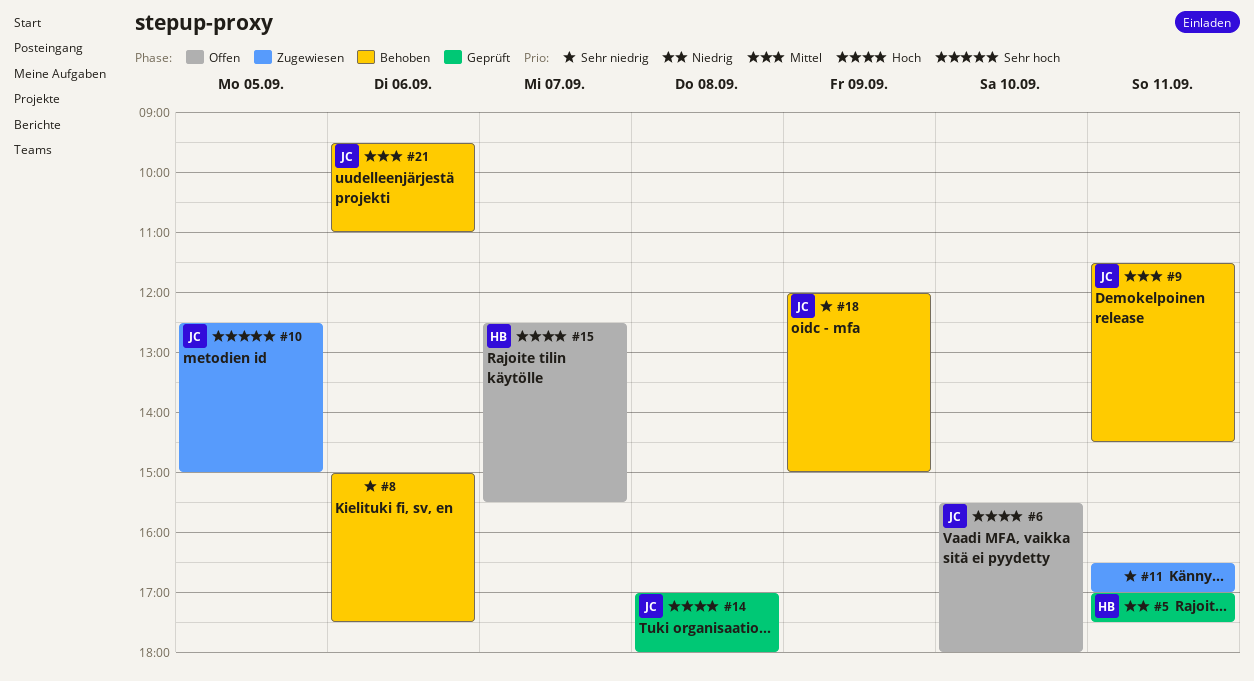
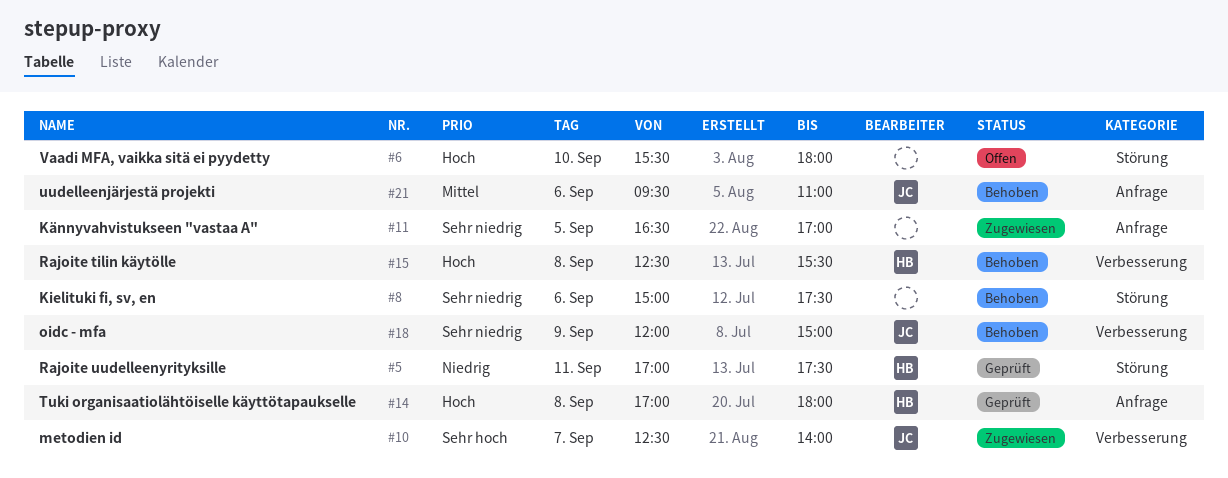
#6, owner: JC -> none
#9: present -> none
#10, day: Sep 5 -> Sep 7
#10, ends: 15:00 -> 14:00
#11, day: Sep 11 -> Sep 5
#14, owner: JC -> HB
#15, status: Offen -> Behoben
#15, day: Sep 7 -> Sep 8

